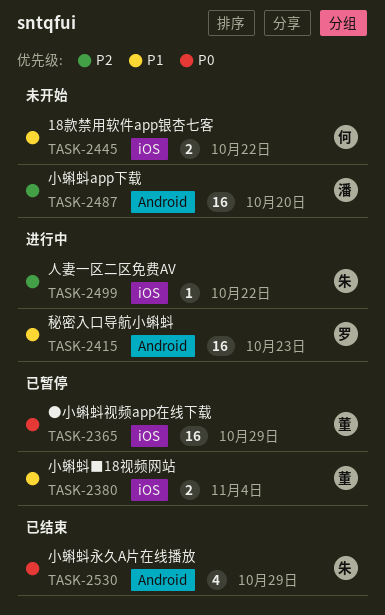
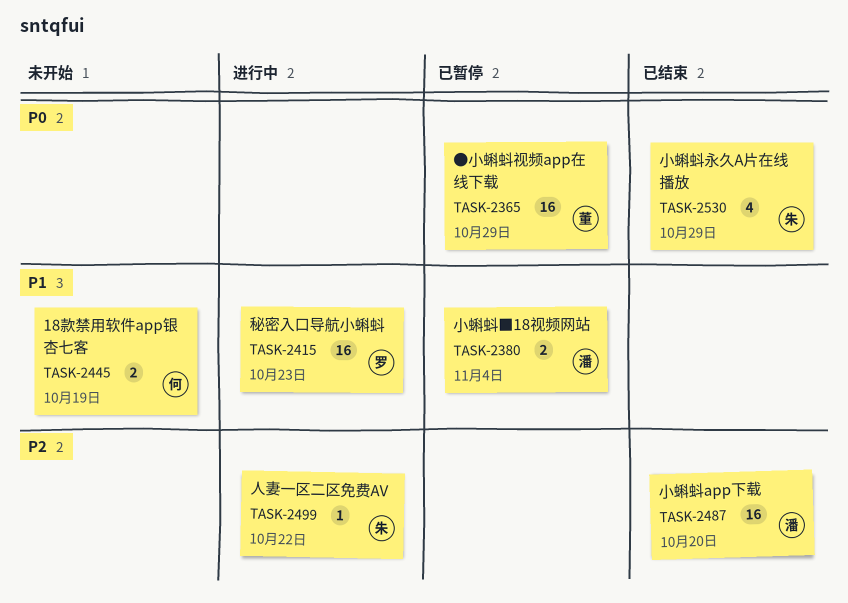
TASK-2380, owner: 董 -> 潘
TASK-2445, due: Oct 22 -> Oct 19
TASK-2487, status: 未开始 -> 已结束

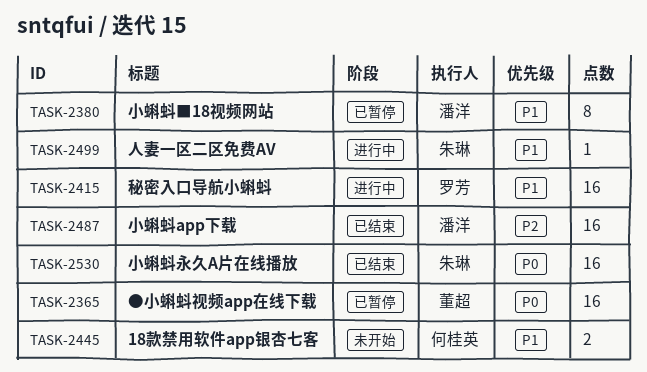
TASK-2380, estimate: 2 -> 8
TASK-2499, priority: P2 -> P1
TASK-2530, estimate: 4 -> 16

